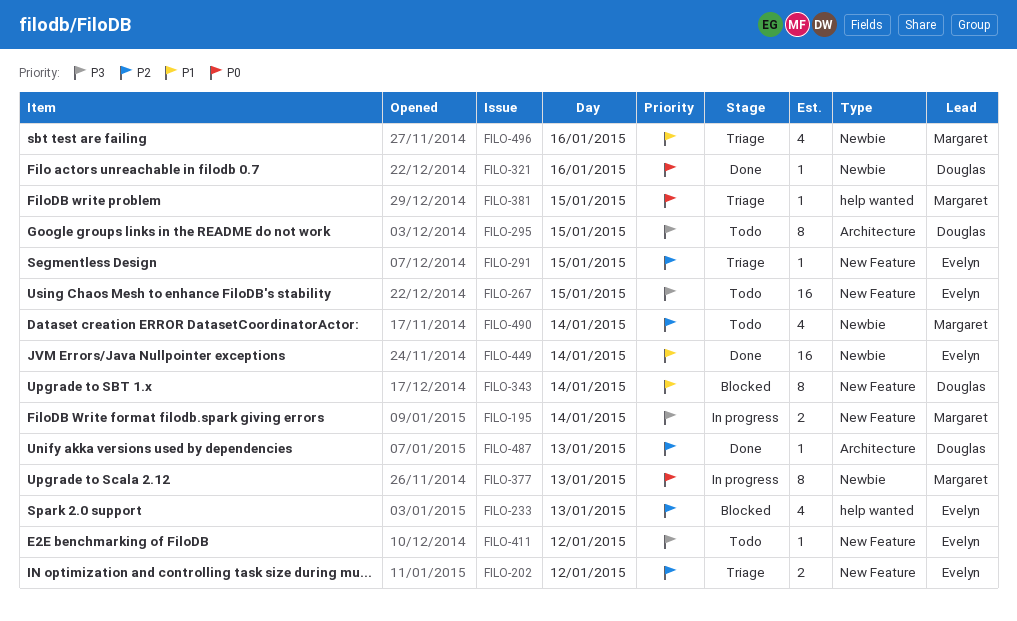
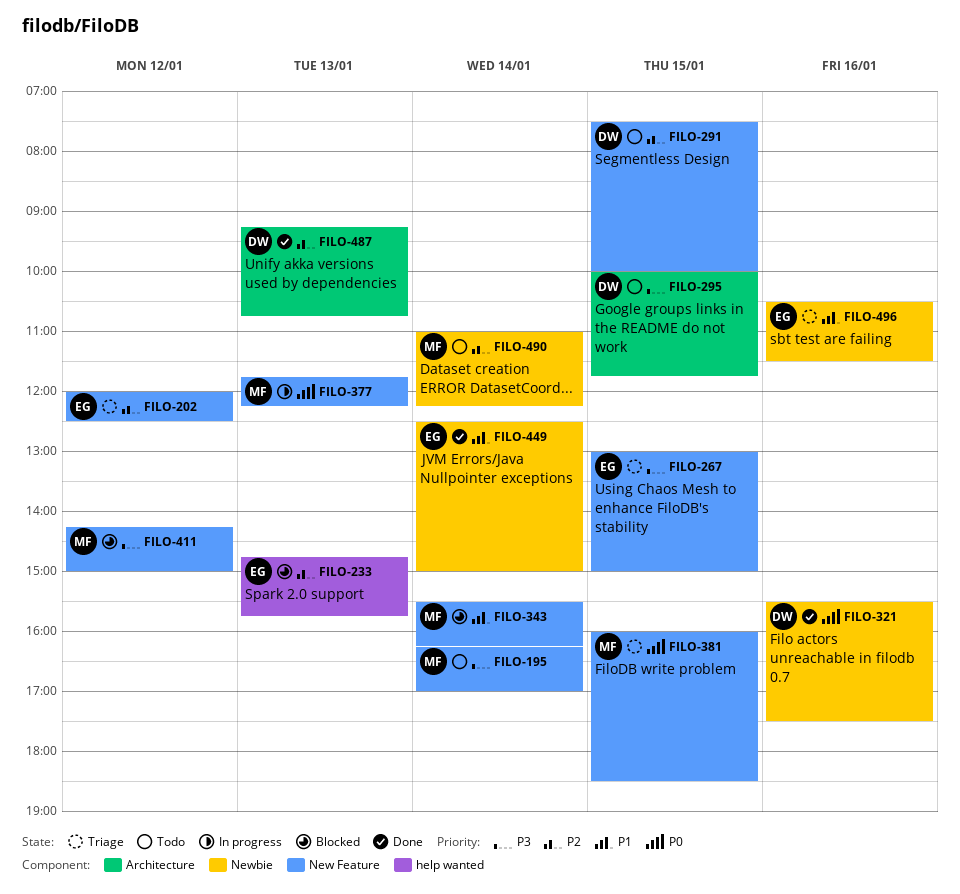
FILO-195, status: In progress -> Todo
FILO-267, status: Todo -> Triage
FILO-291, status: Triage -> Todo
FILO-291, owner: Evelyn -> Douglas
FILO-343, owner: Douglas -> Margaret
FILO-377, label: Newbie -> New Feature
FILO-381, label: help wanted -> New Feature
FILO-411, status: Todo -> Blocked
FILO-411, owner: Evelyn -> Margaret
FILO-496, owner: Margaret -> Evelyn

